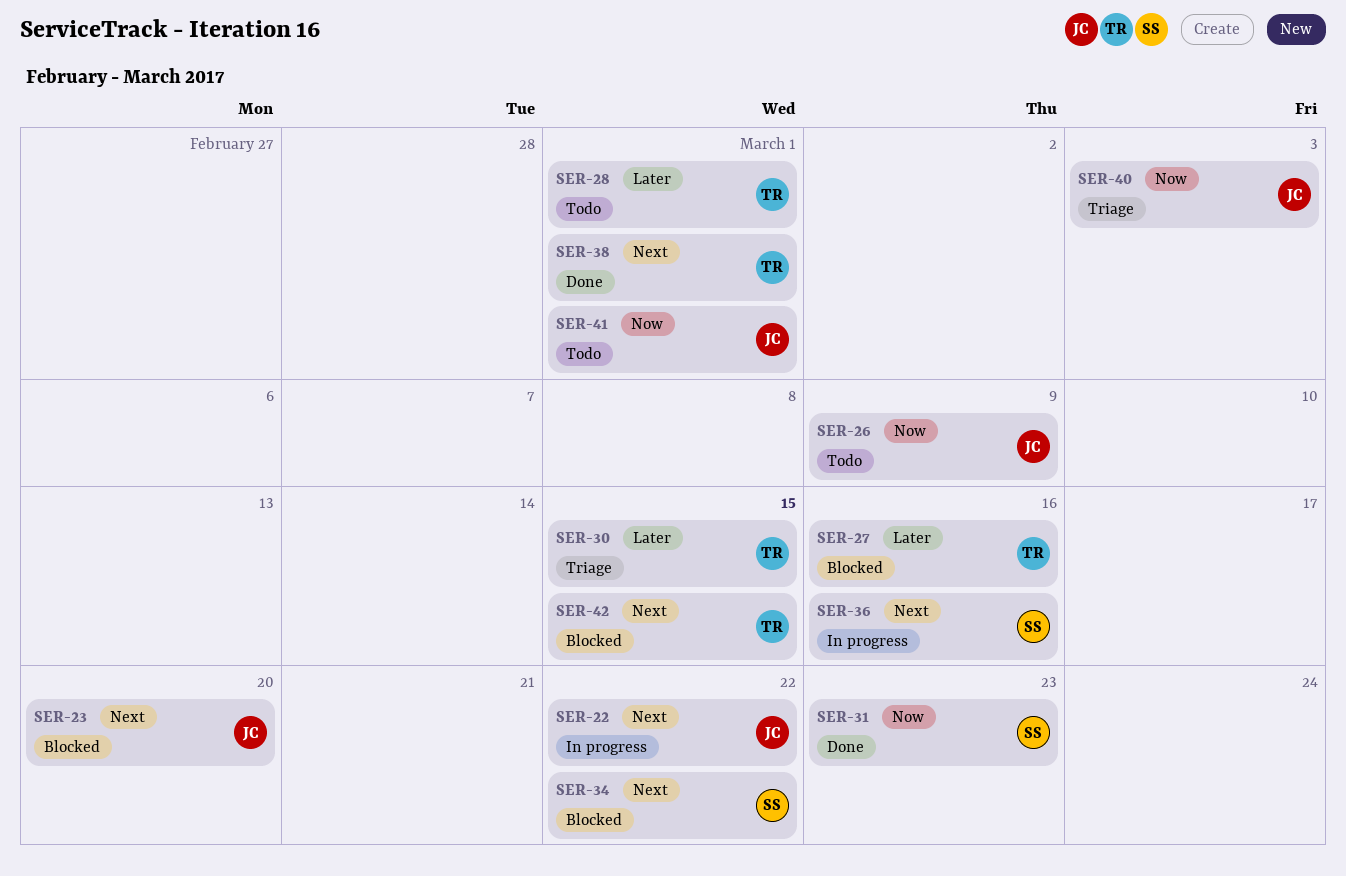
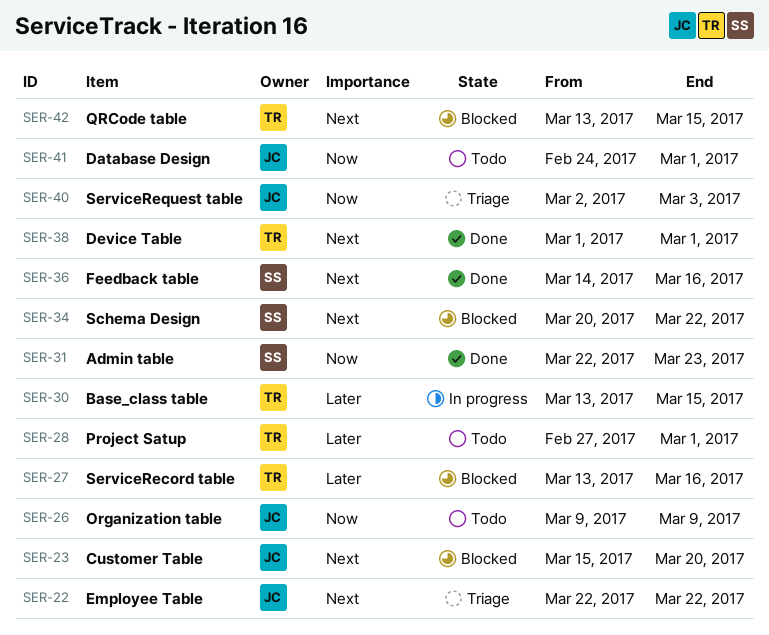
SER-22, status: In progress -> Triage
SER-30, status: Triage -> In progress
SER-36, status: In progress -> Done

